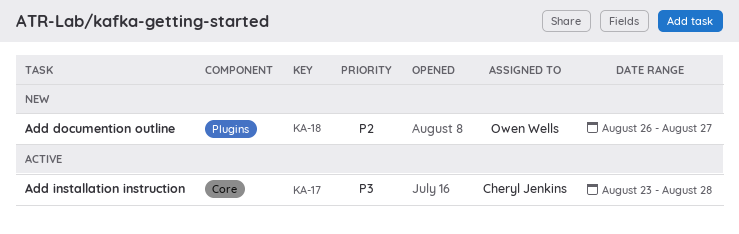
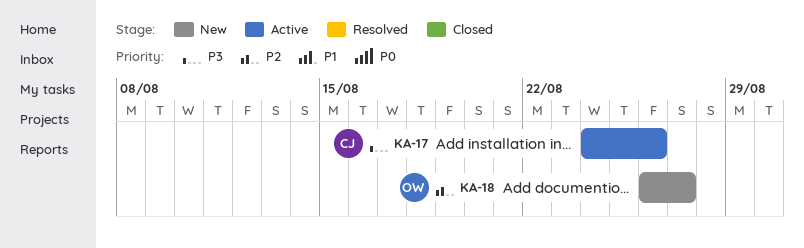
KA-17, start: Aug 23 -> Aug 24
KA-17, due: Aug 28 -> Aug 26

